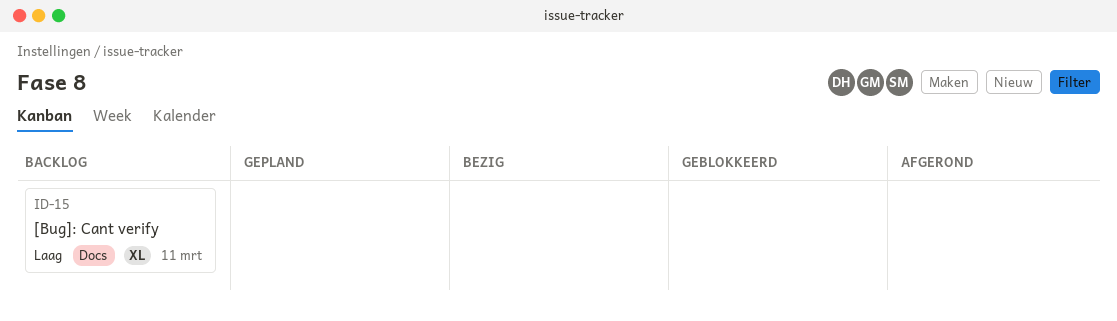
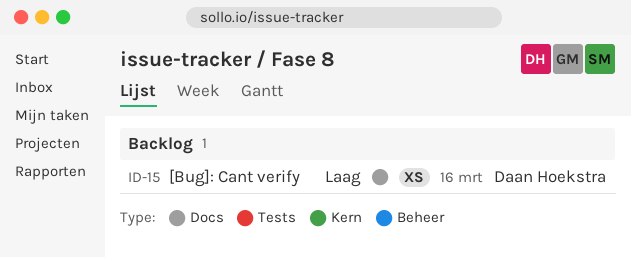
ID-15, estimate: XL -> XS
ID-15, due: Mar 11 -> Mar 16

